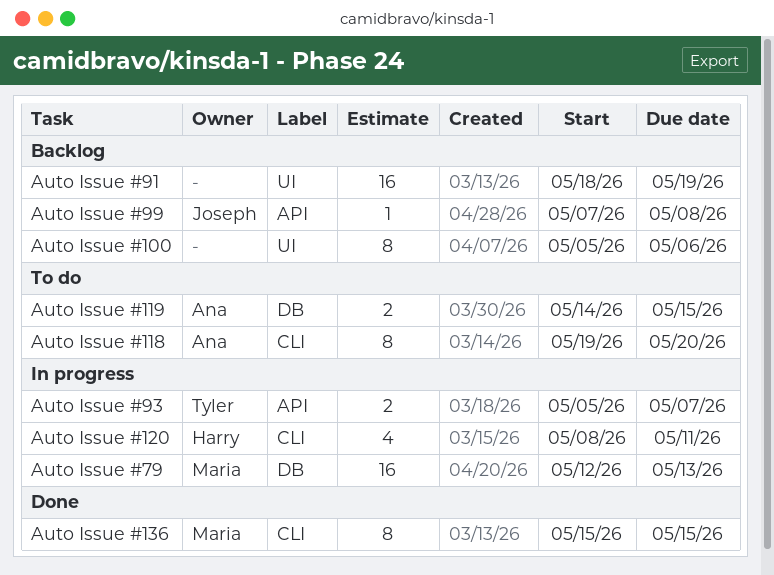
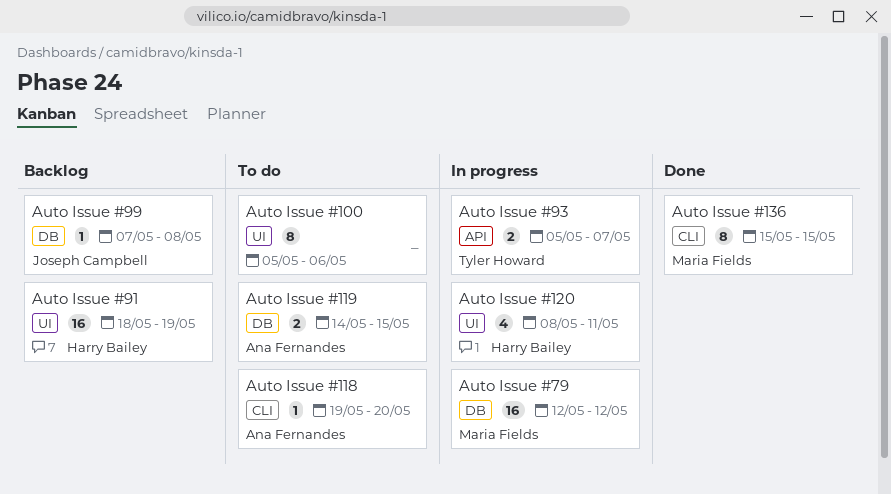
Auto Issue #100, status: Backlog -> To do
Auto Issue #118, estimate: 8 -> 1
Auto Issue #120, label: CLI -> UI
Auto Issue #79, due: May 13 -> May 12
Auto Issue #91, owner: none -> Harry Bailey
Auto Issue #99, label: API -> DB

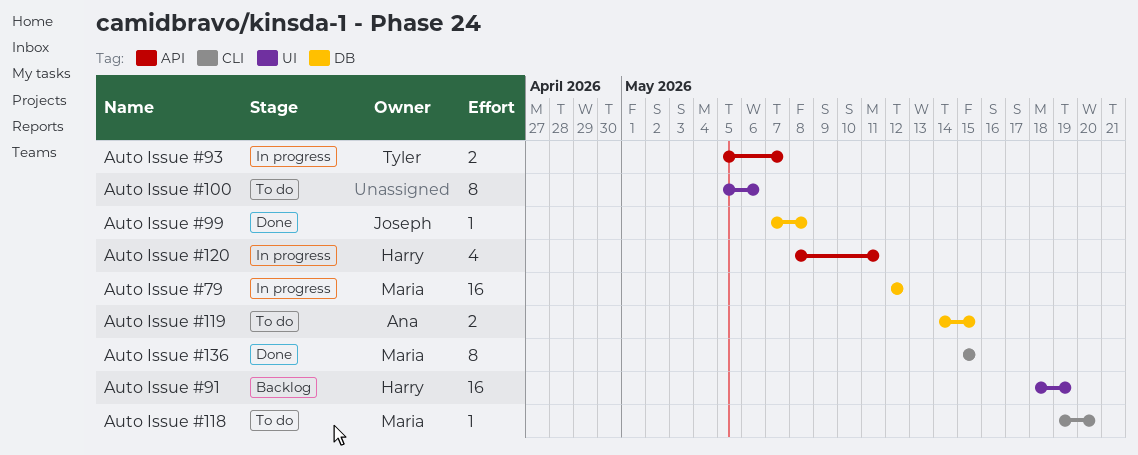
Auto Issue #118, owner: Ana Fernandes -> Maria Fields
Auto Issue #120, label: UI -> API
Auto Issue #99, status: Backlog -> Done

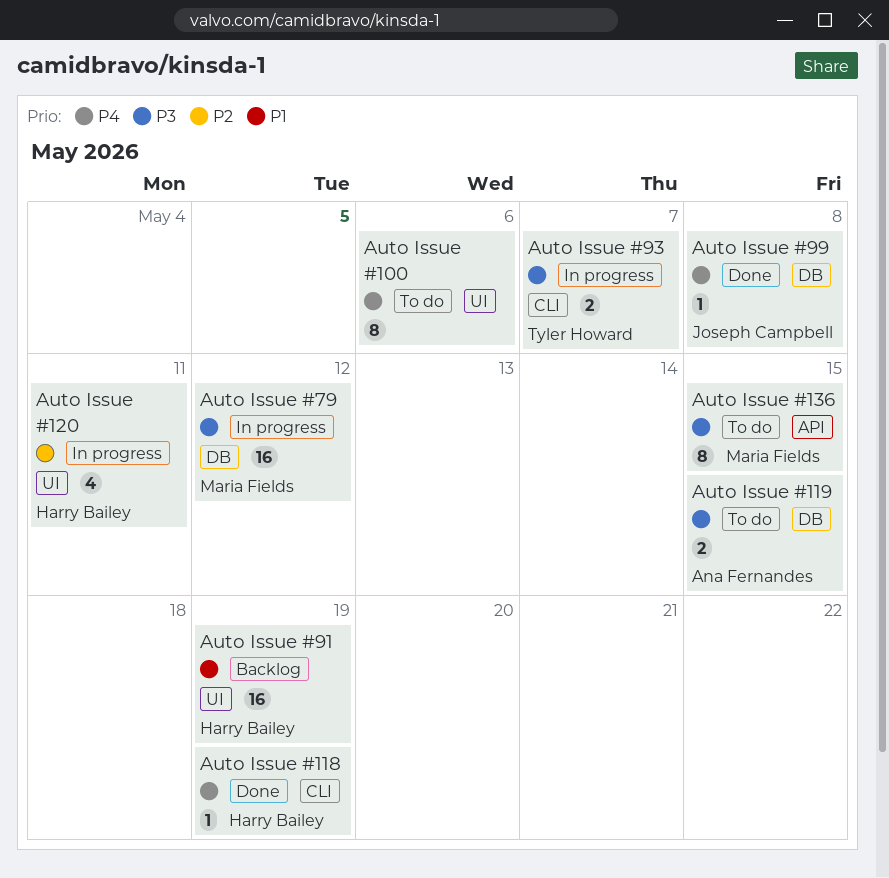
Auto Issue #118, status: To do -> Done
Auto Issue #118, owner: Maria Fields -> Harry Bailey
Auto Issue #118, due: May 20 -> May 19
Auto Issue #120, label: API -> UI
Auto Issue #136, status: Done -> To do
Auto Issue #136, label: CLI -> API
Auto Issue #93, label: API -> CLI

